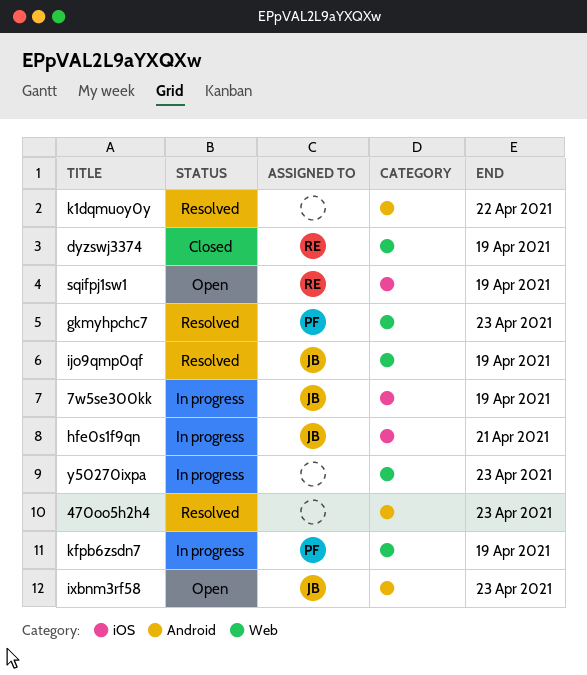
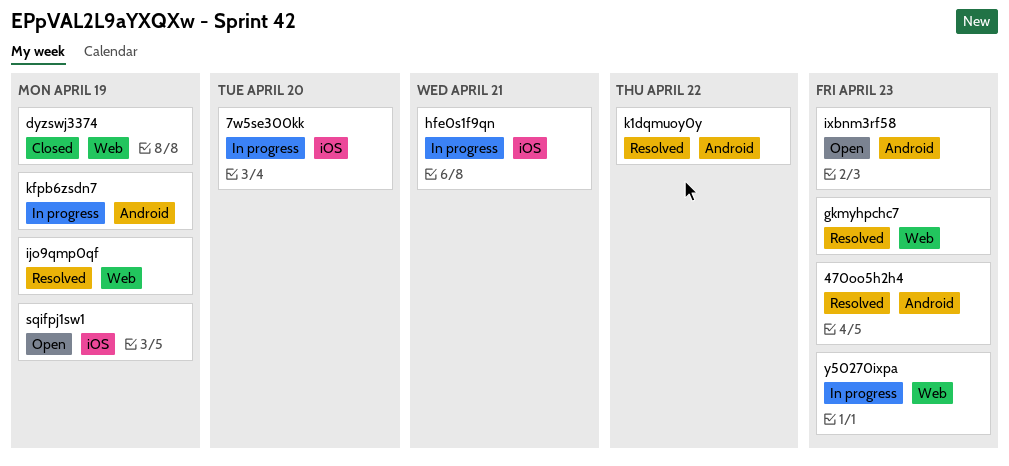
7w5se300kk, due: Apr 19 -> Apr 20
kfpb6zsdn7, label: Web -> Android

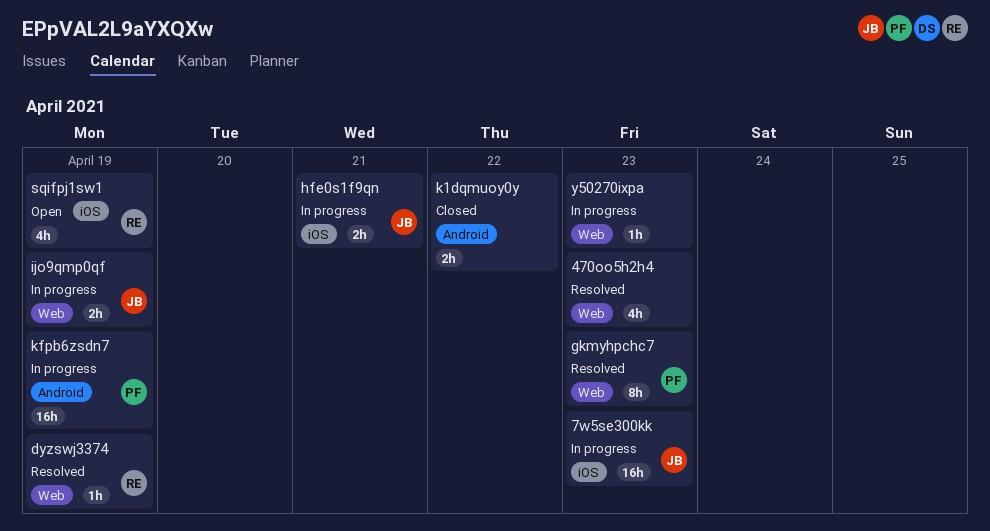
470oo5h2h4, label: Android -> Web
7w5se300kk, due: Apr 20 -> Apr 23
dyzswj3374, status: Closed -> Resolved
ijo9qmp0qf, status: Resolved -> In progress
ixbnm3rf58: present -> none
k1dqmuoy0y, status: Resolved -> Closed

